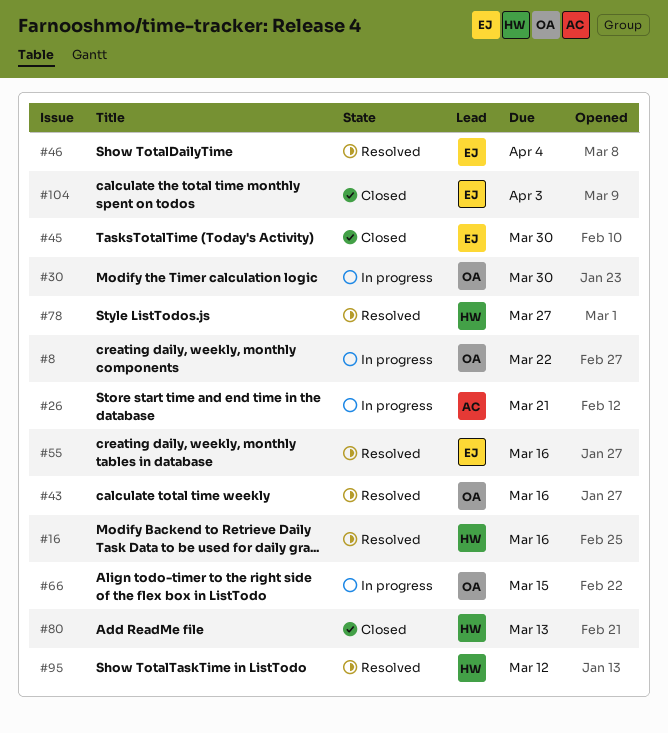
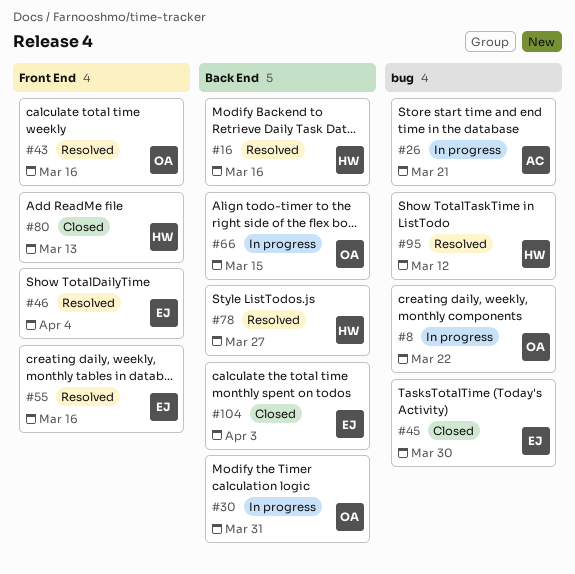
#30, due: Mar 30 -> Mar 31

